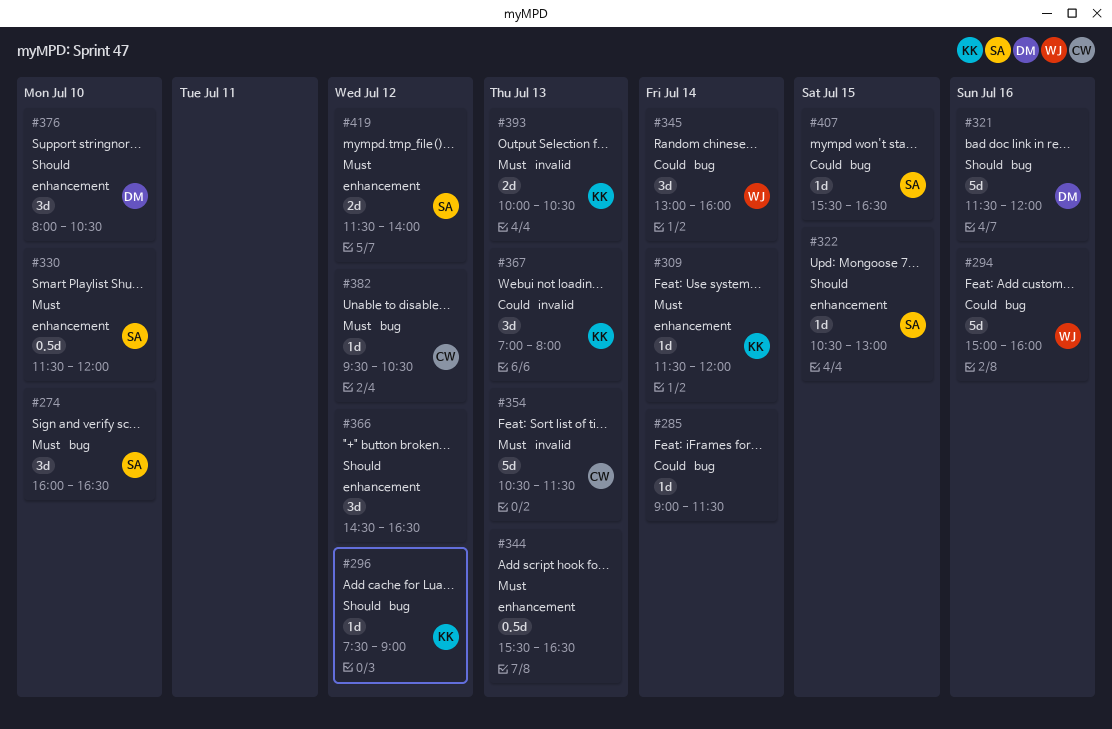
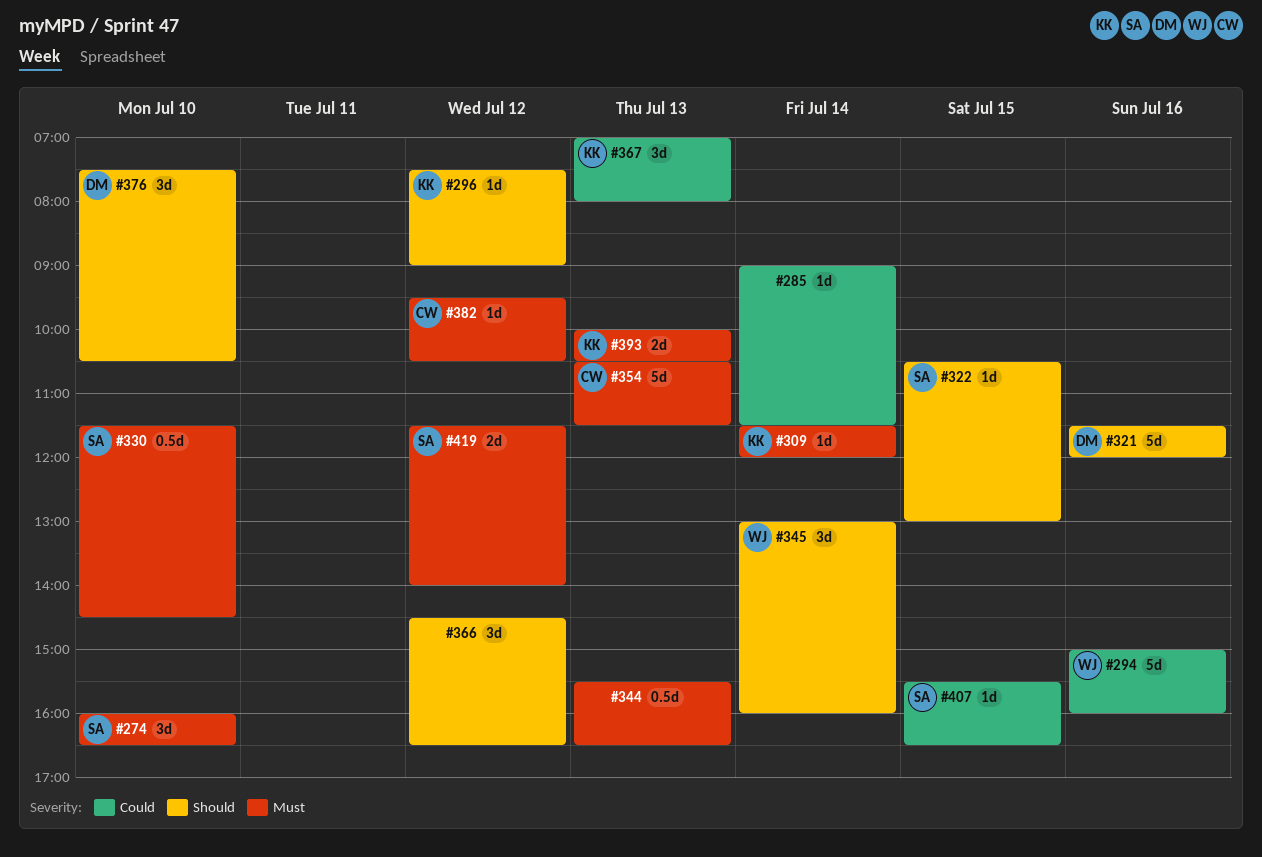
#330, ends: 12:00 -> 14:30
#345, priority: Could -> Should
#376, begins: 08:00 -> 07:30

